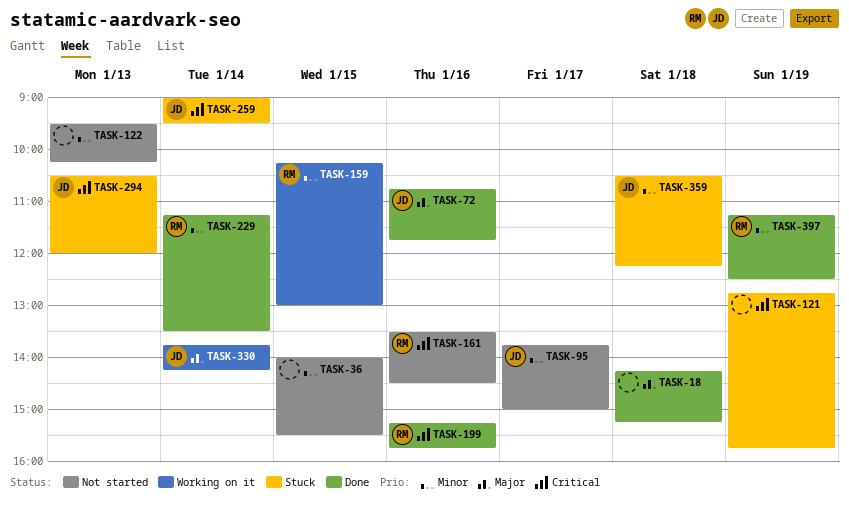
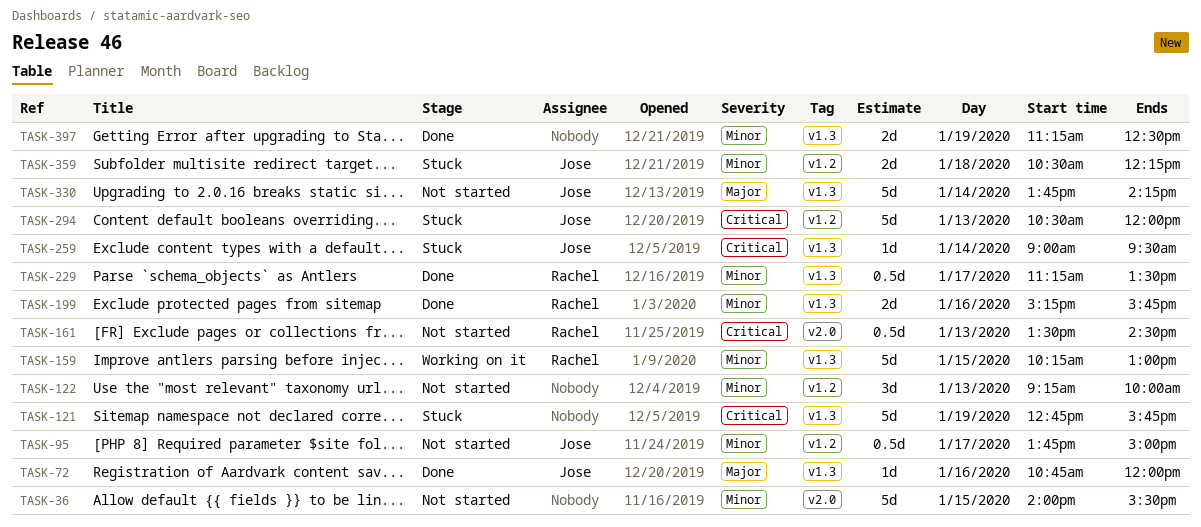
TASK-18: present -> none
TASK-72, ends: 11:45 -> 12:00
TASK-122, begins: 09:30 -> 09:15
TASK-122, ends: 10:15 -> 10:00
TASK-161, day: Jan 16 -> Jan 13
TASK-199, priority: Critical -> Minor
TASK-229, day: Jan 14 -> Jan 17
TASK-330, status: Working on it -> Not started
TASK-397, owner: Rachel -> none

